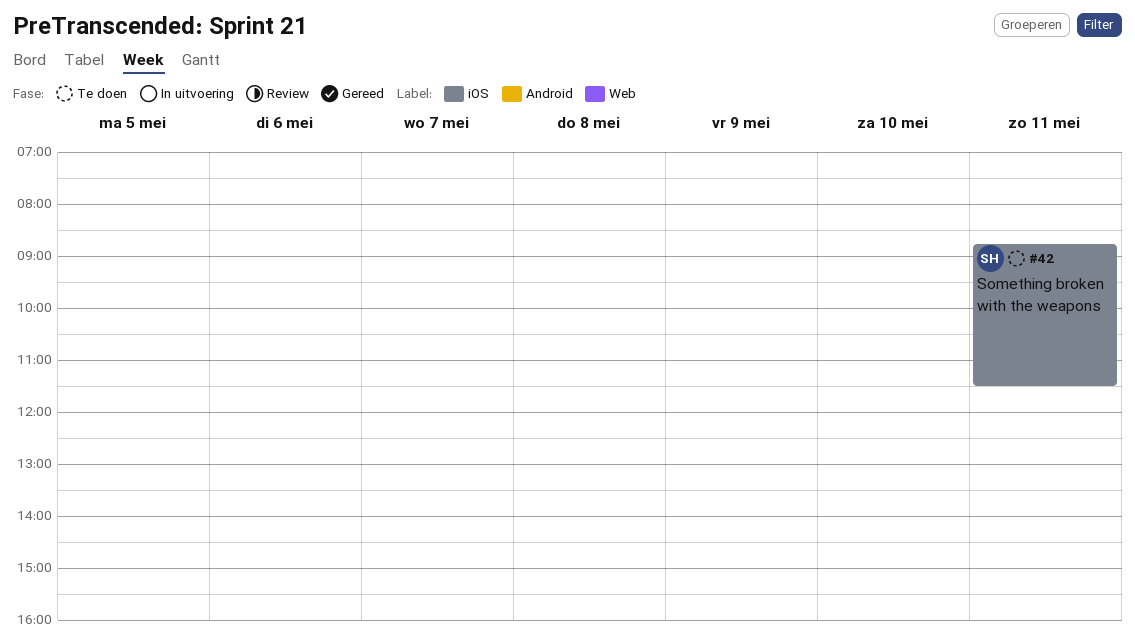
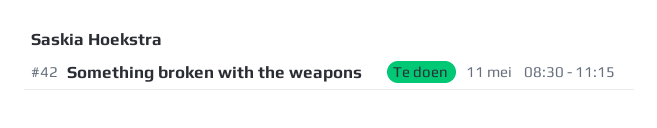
#42, begins: 08:45 -> 08:30
#42, ends: 11:30 -> 11:15

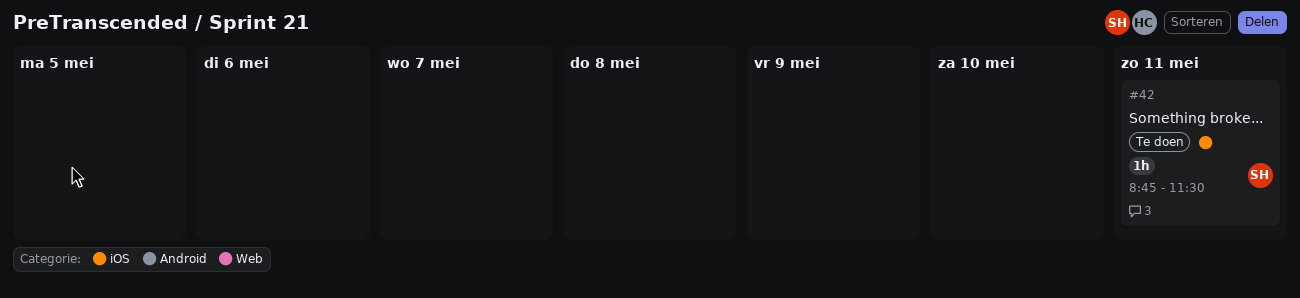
#42, begins: 08:30 -> 08:45
#42, ends: 11:15 -> 11:30

